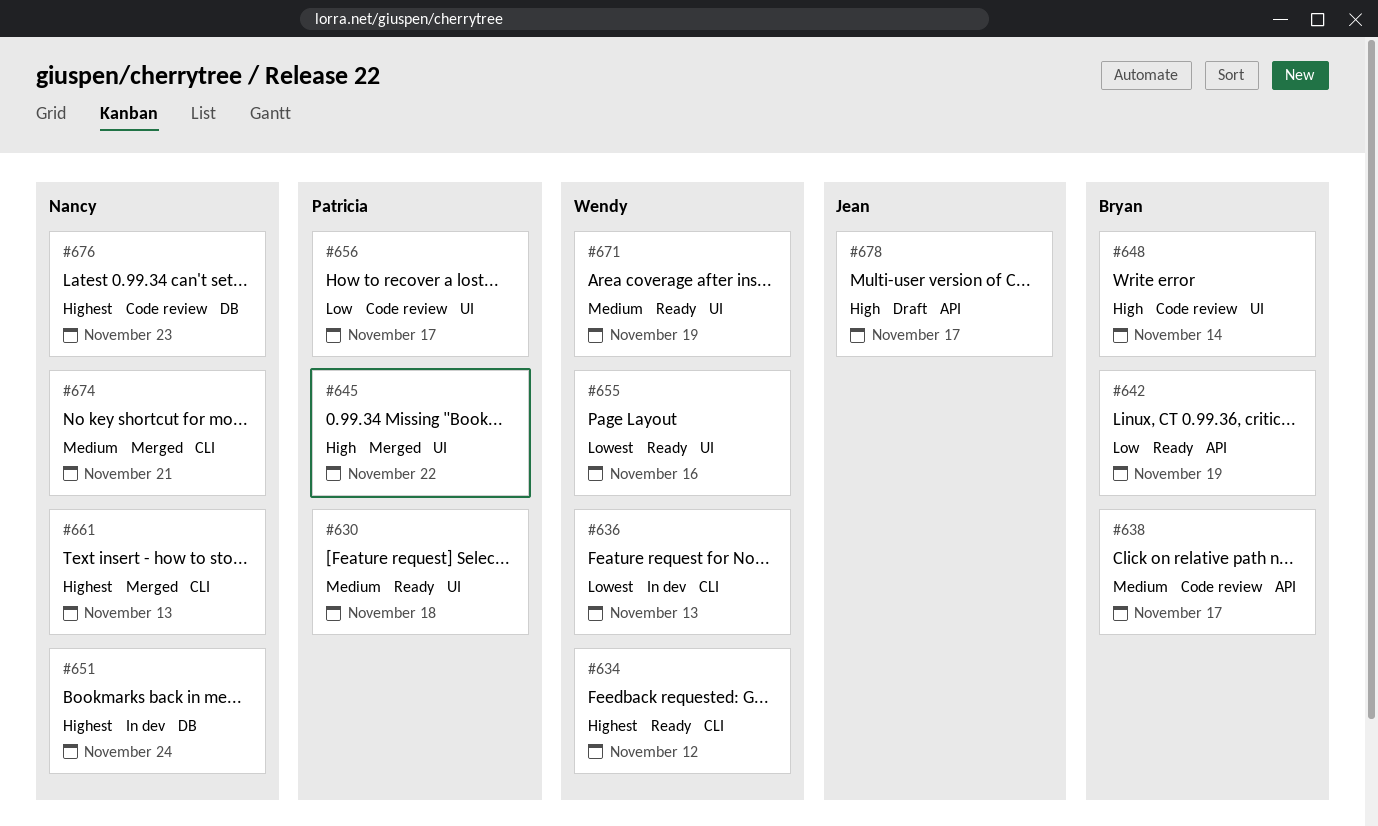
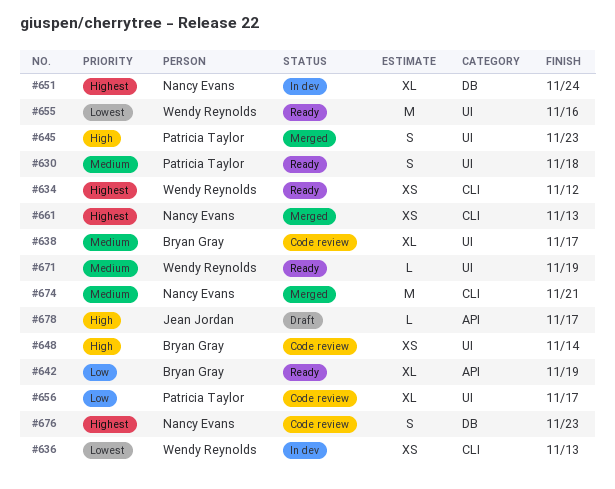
#638, label: API -> UI
#645, due: Nov 22 -> Nov 23

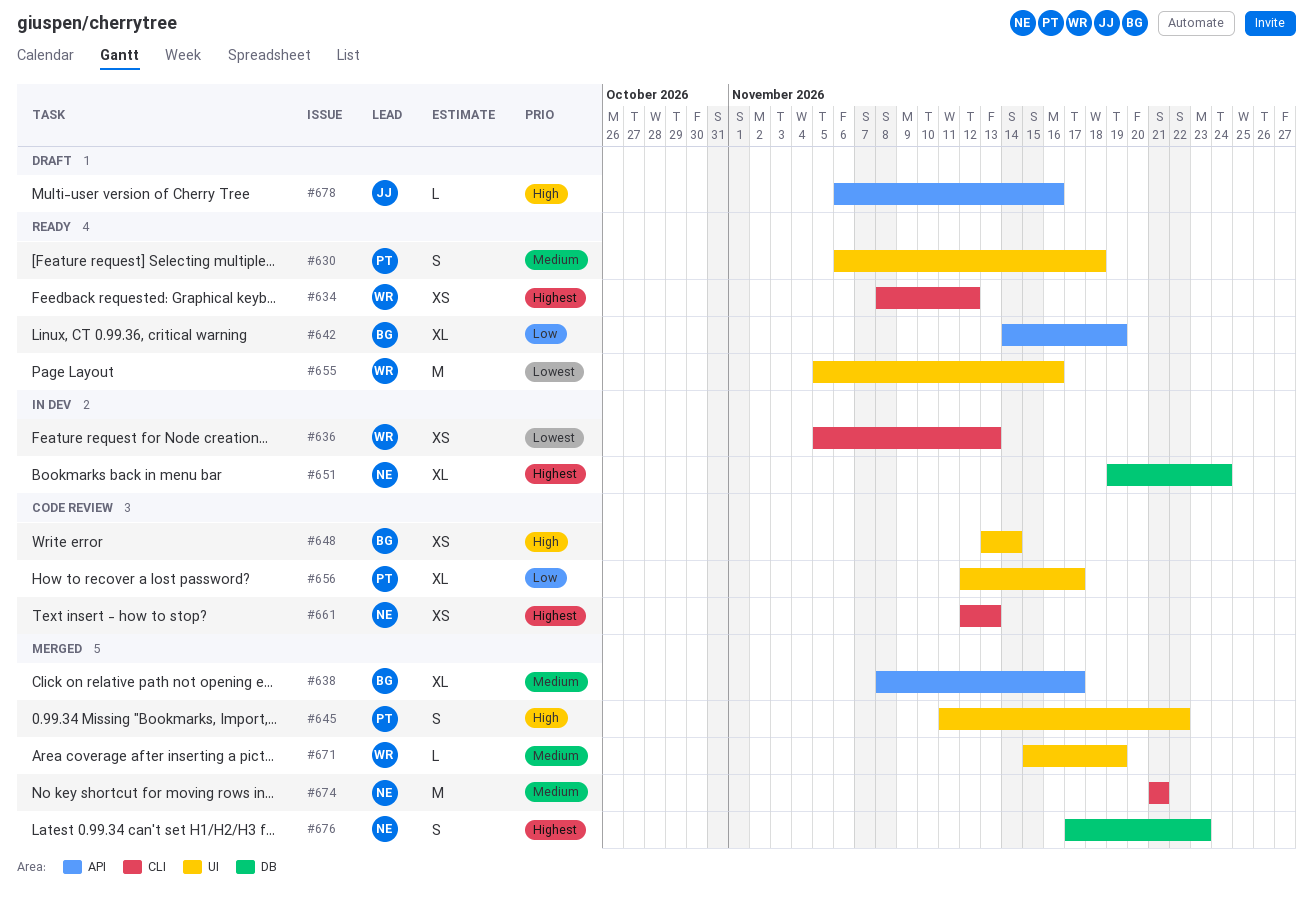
#638, status: Code review -> Merged
#638, label: UI -> API
#645, due: Nov 23 -> Nov 22
#661, status: Merged -> Code review
#671, status: Ready -> Merged
#676, status: Code review -> Merged
#678, due: Nov 17 -> Nov 16

